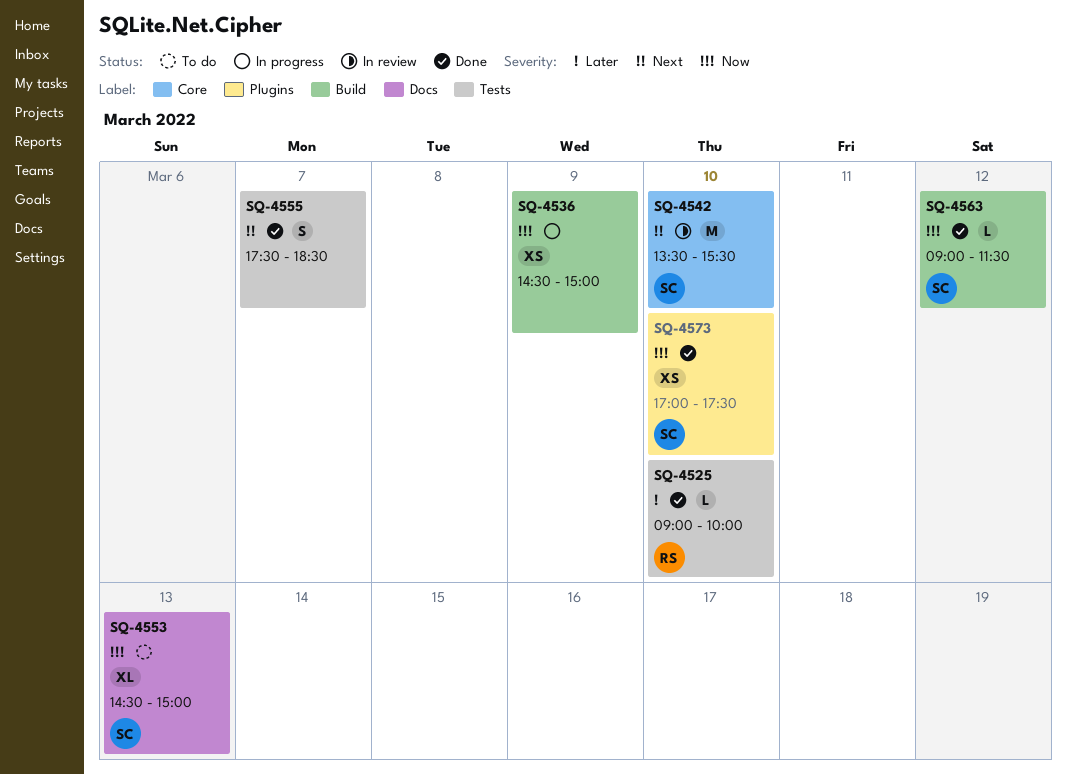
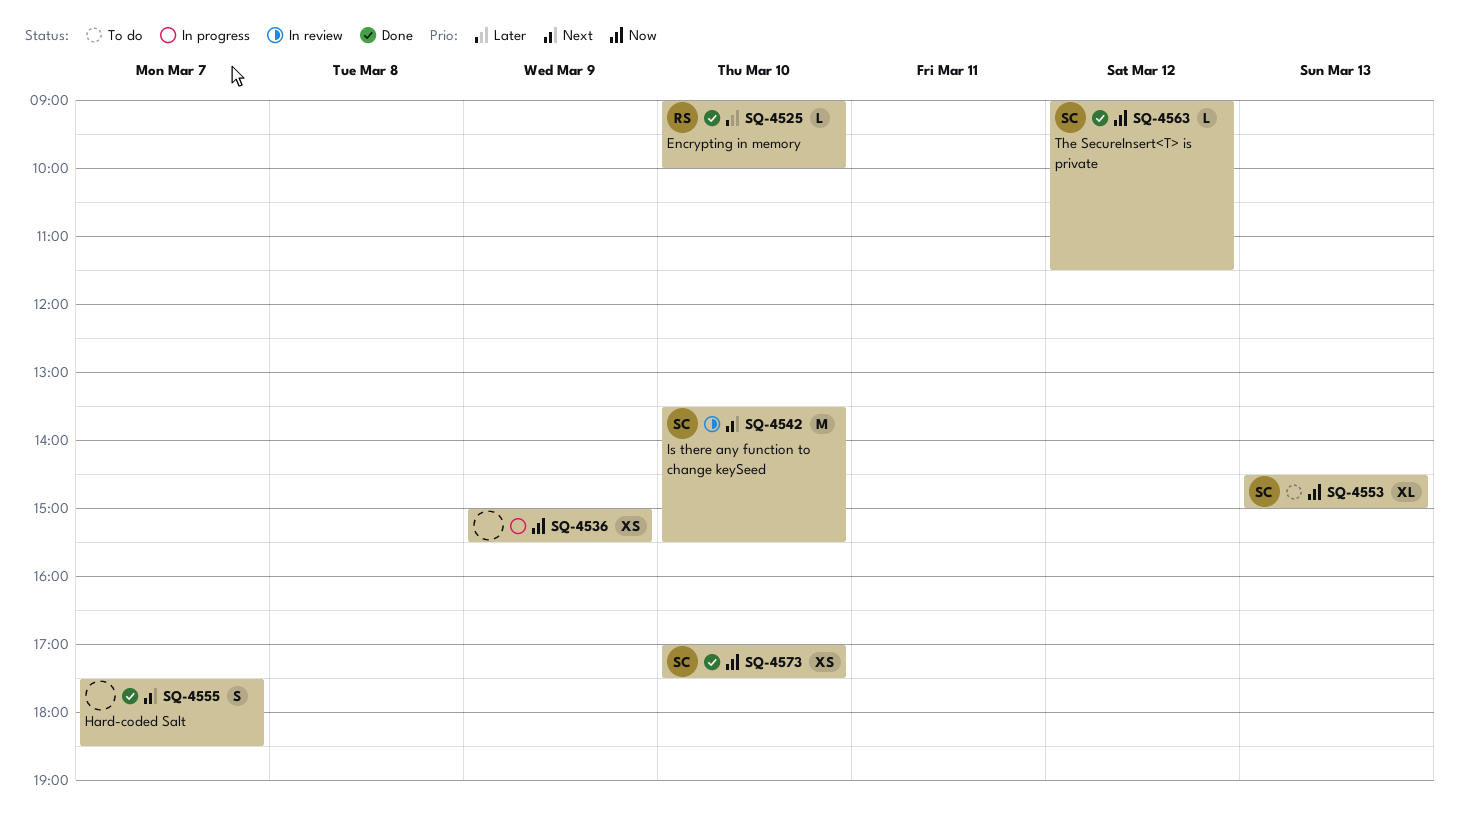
SQ-4536, begins: 14:30 -> 15:00
SQ-4536, ends: 15:00 -> 15:30

